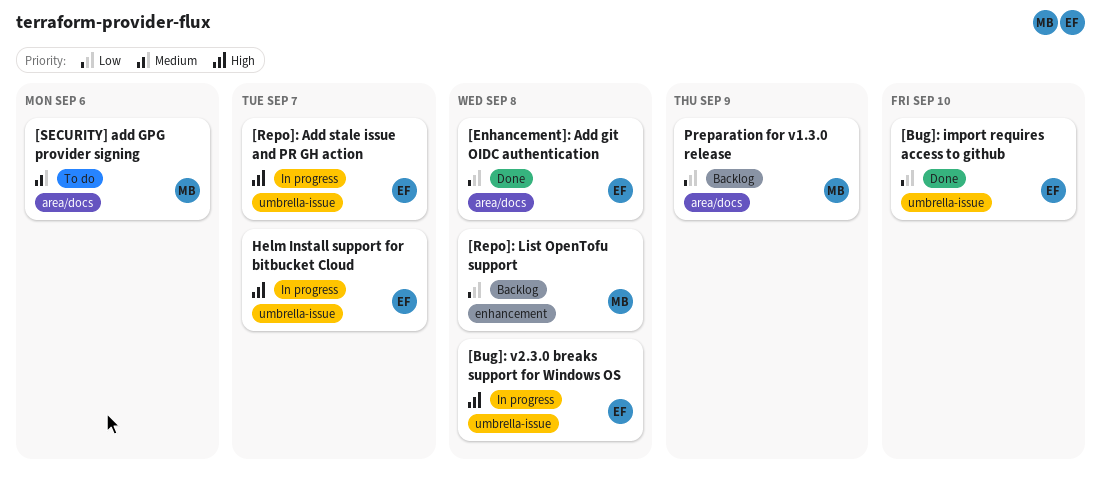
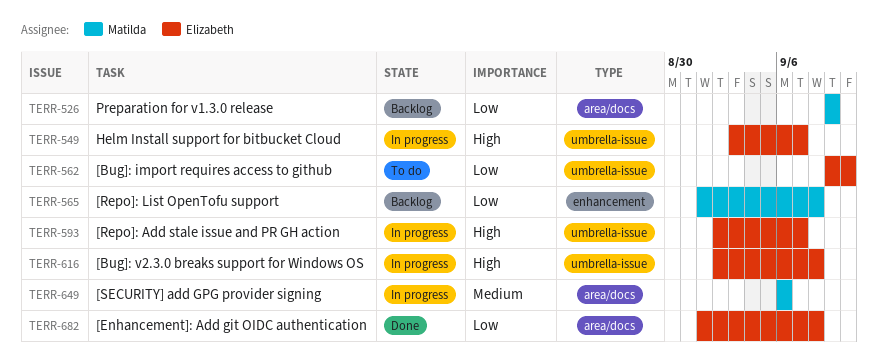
[Bug]: import requires access to github, status: Done -> To do
[SECURITY] add GPG provider signing, status: To do -> In progress

